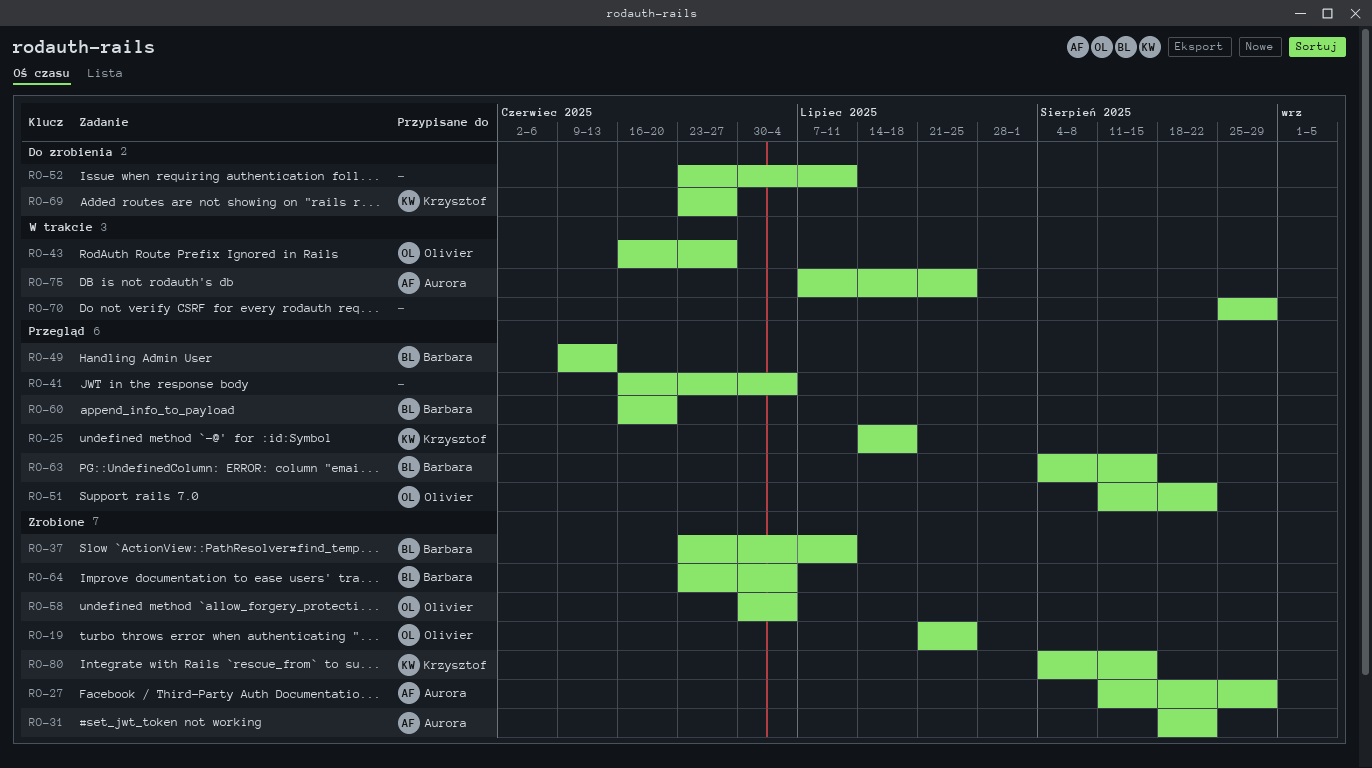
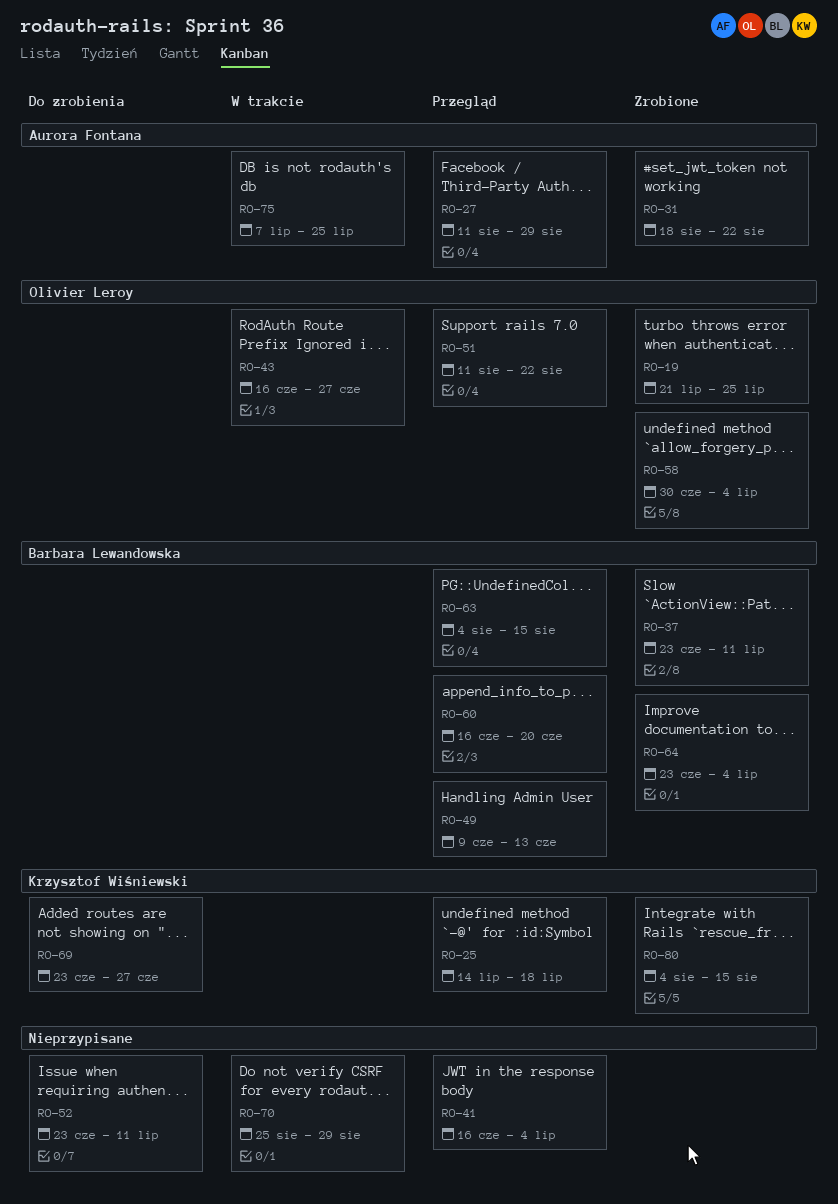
RO-27, status: Zrobione -> Przegląd

